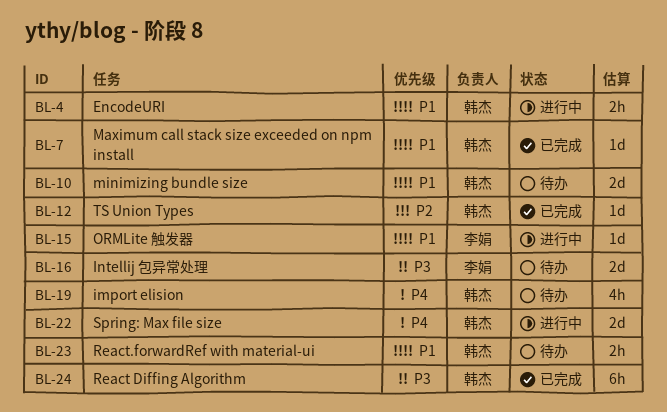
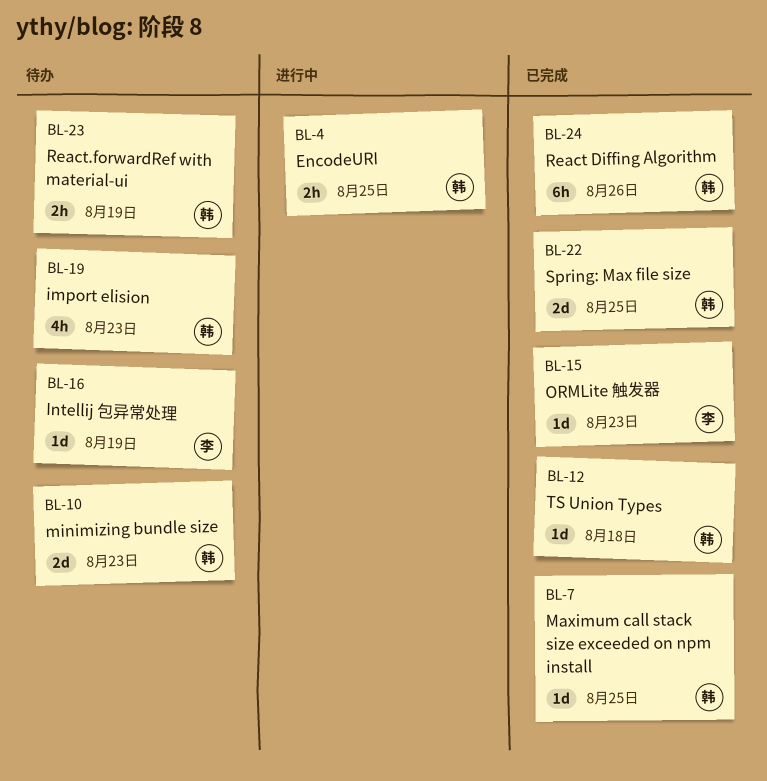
BL-15, status: 进行中 -> 已完成
BL-16, estimate: 2d -> 1d
BL-22, status: 进行中 -> 已完成

